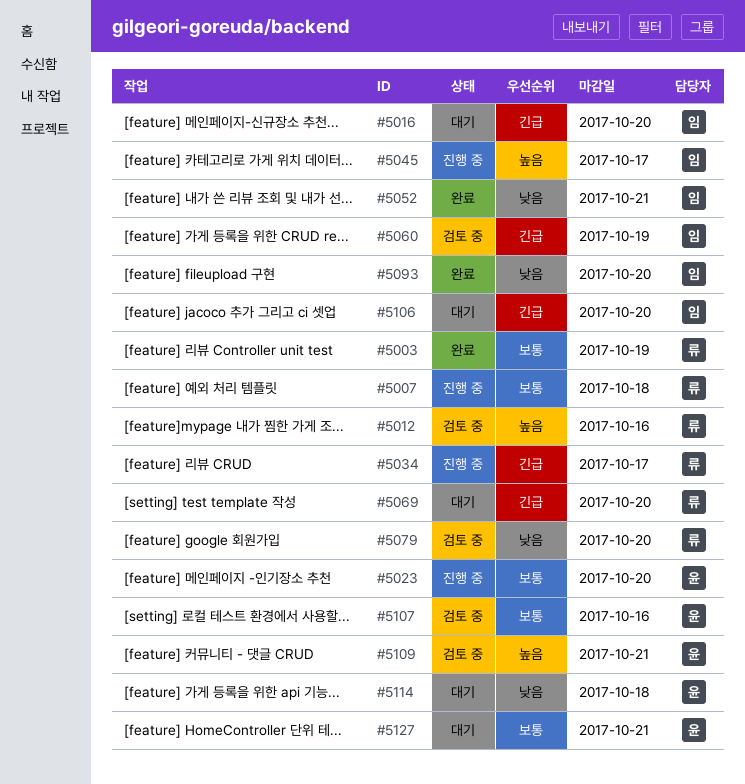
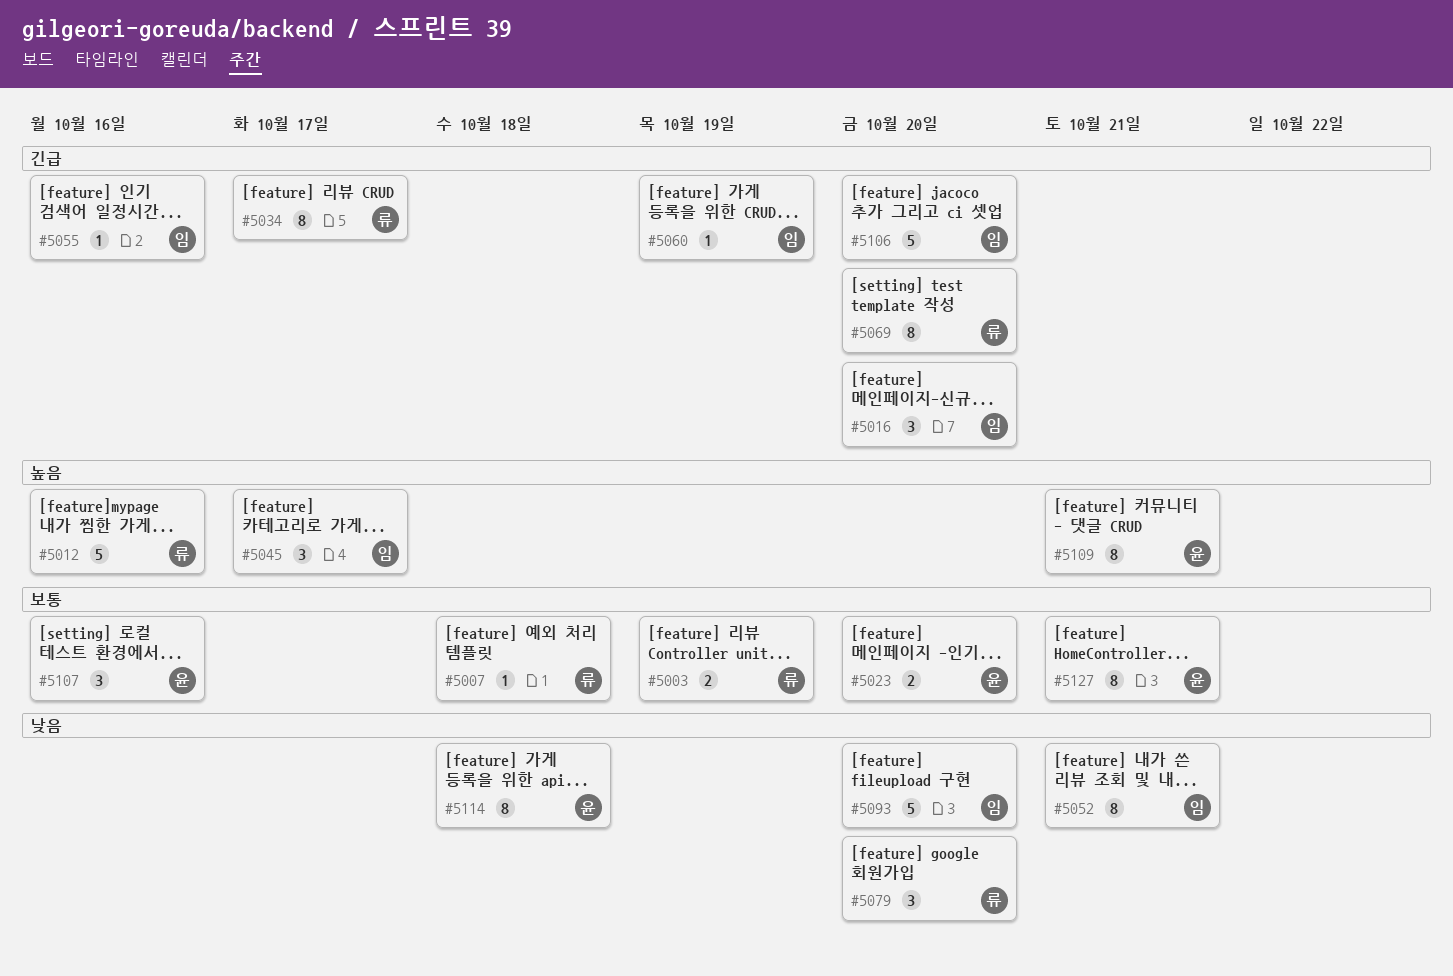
#5055: none -> present

